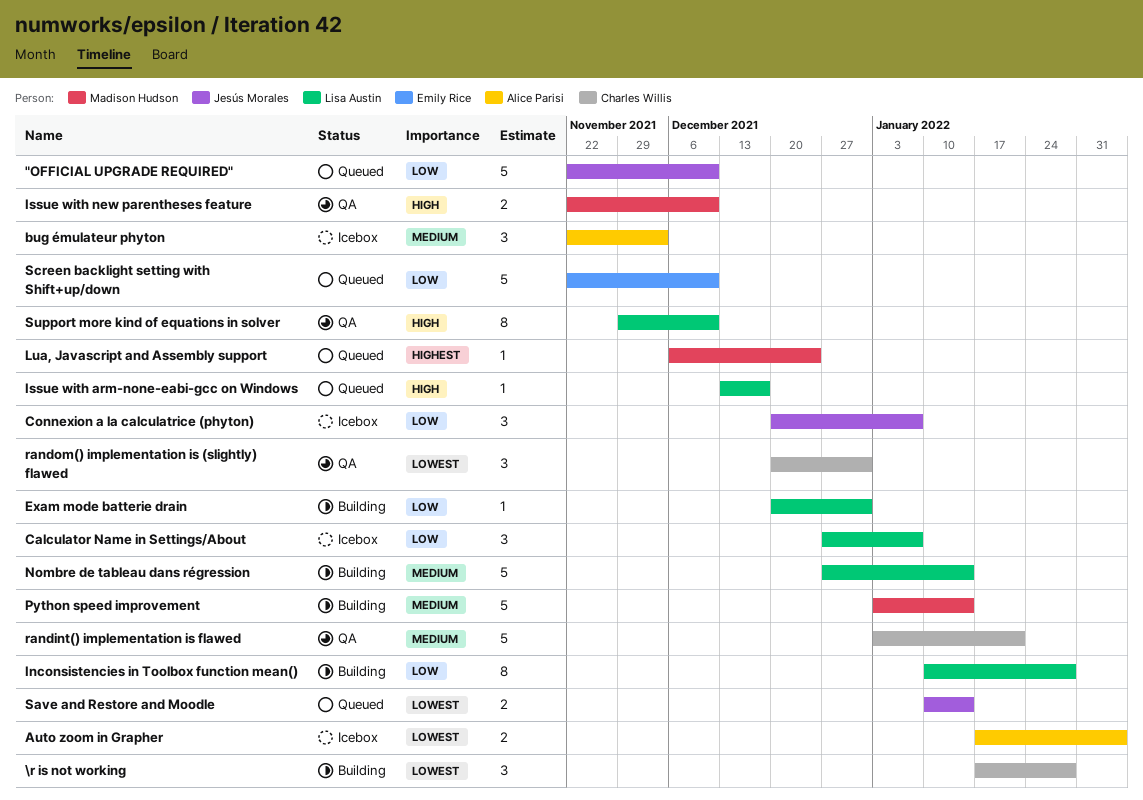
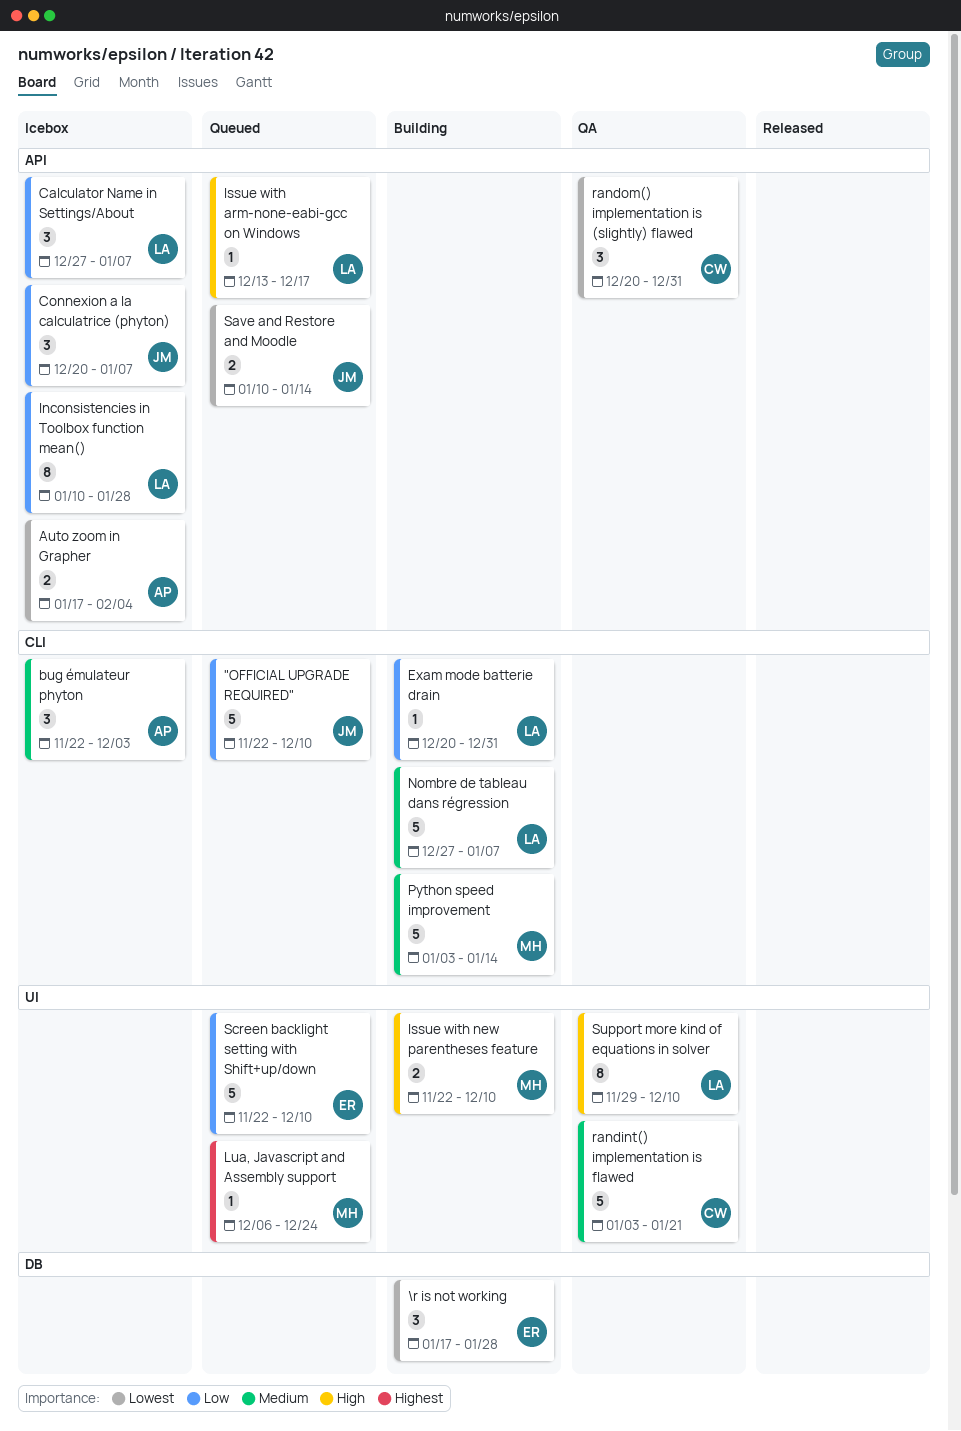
\r is not working, owner: Charles Willis -> Emily Rice
Inconsistencies in Toolbox function mean(), status: Building -> Icebox
Issue with new parentheses feature, status: QA -> Building
Nombre de tableau dans régression, due: Jan 14 -> Jan 7

